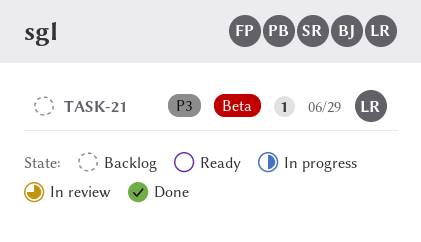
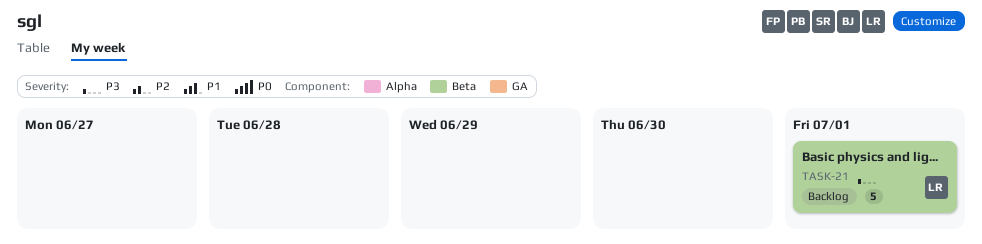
TASK-21, estimate: 1 -> 5
TASK-21, due: Jun 29 -> Jul 1

